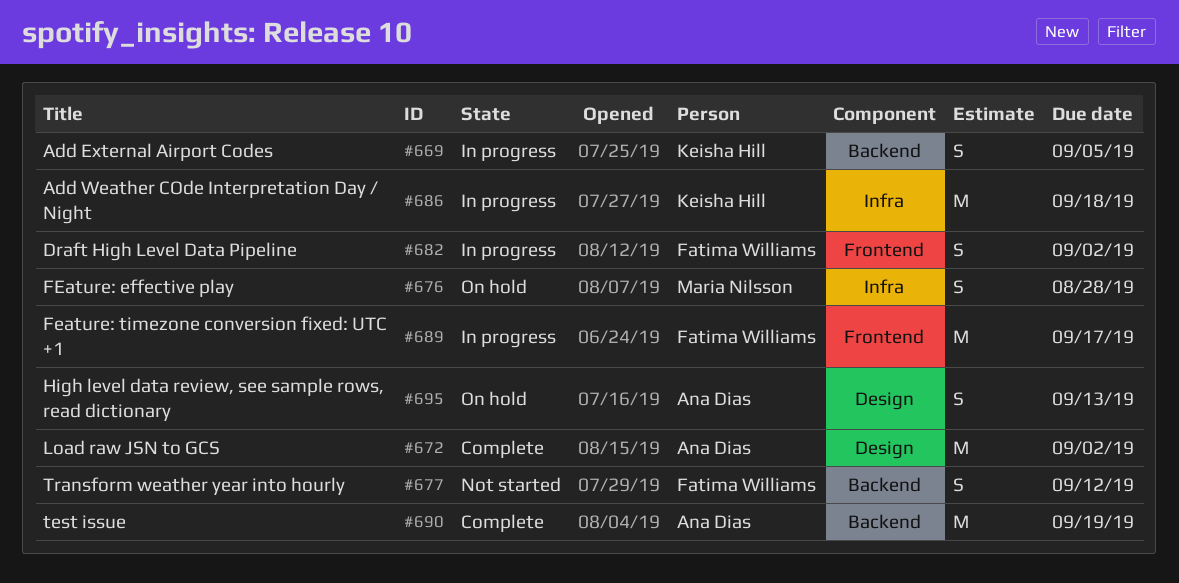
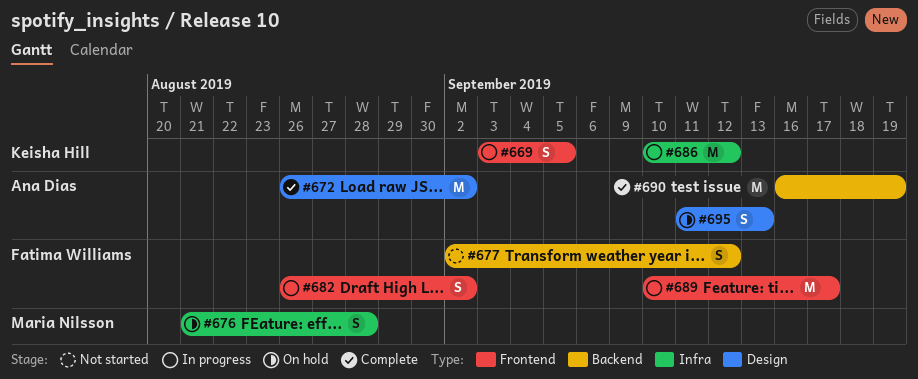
#669, label: Backend -> Frontend
#686, due: Sep 18 -> Sep 12

